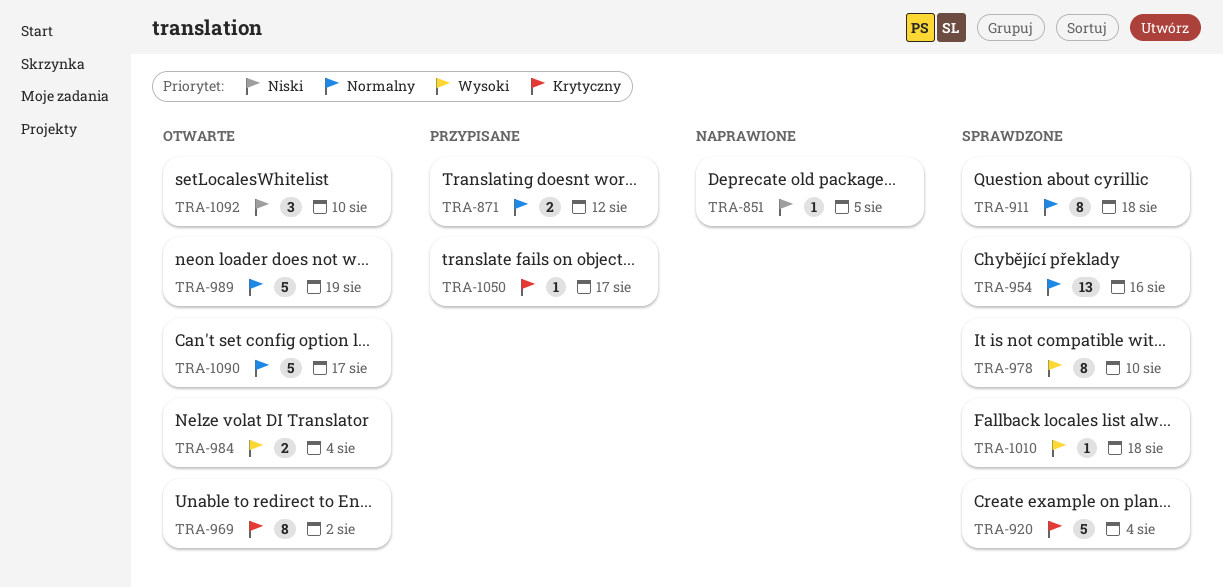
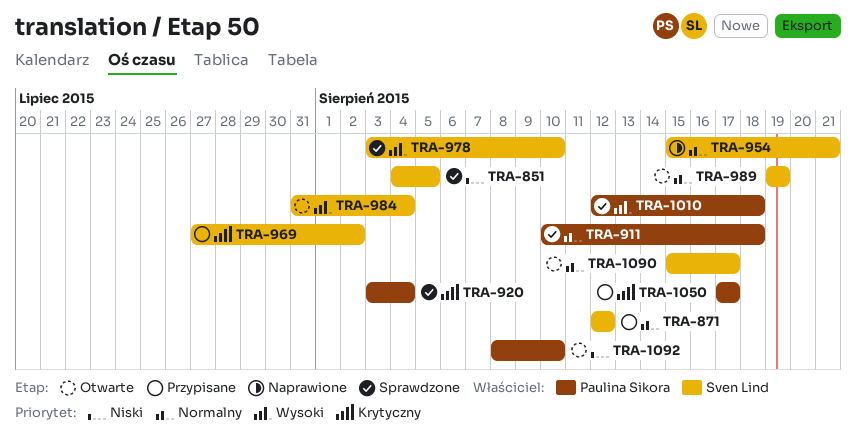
TRA-851, status: Naprawione -> Sprawdzone
TRA-954, status: Sprawdzone -> Naprawione
TRA-954, due: Aug 16 -> Aug 21
TRA-969, status: Otwarte -> Przypisane

